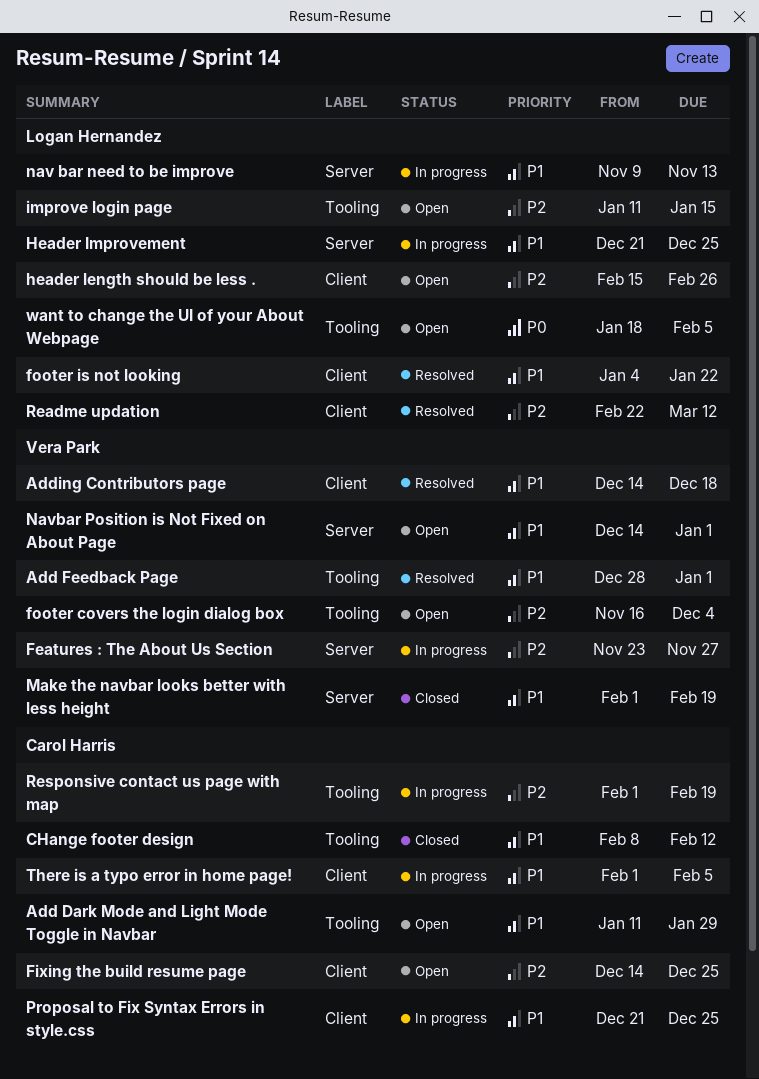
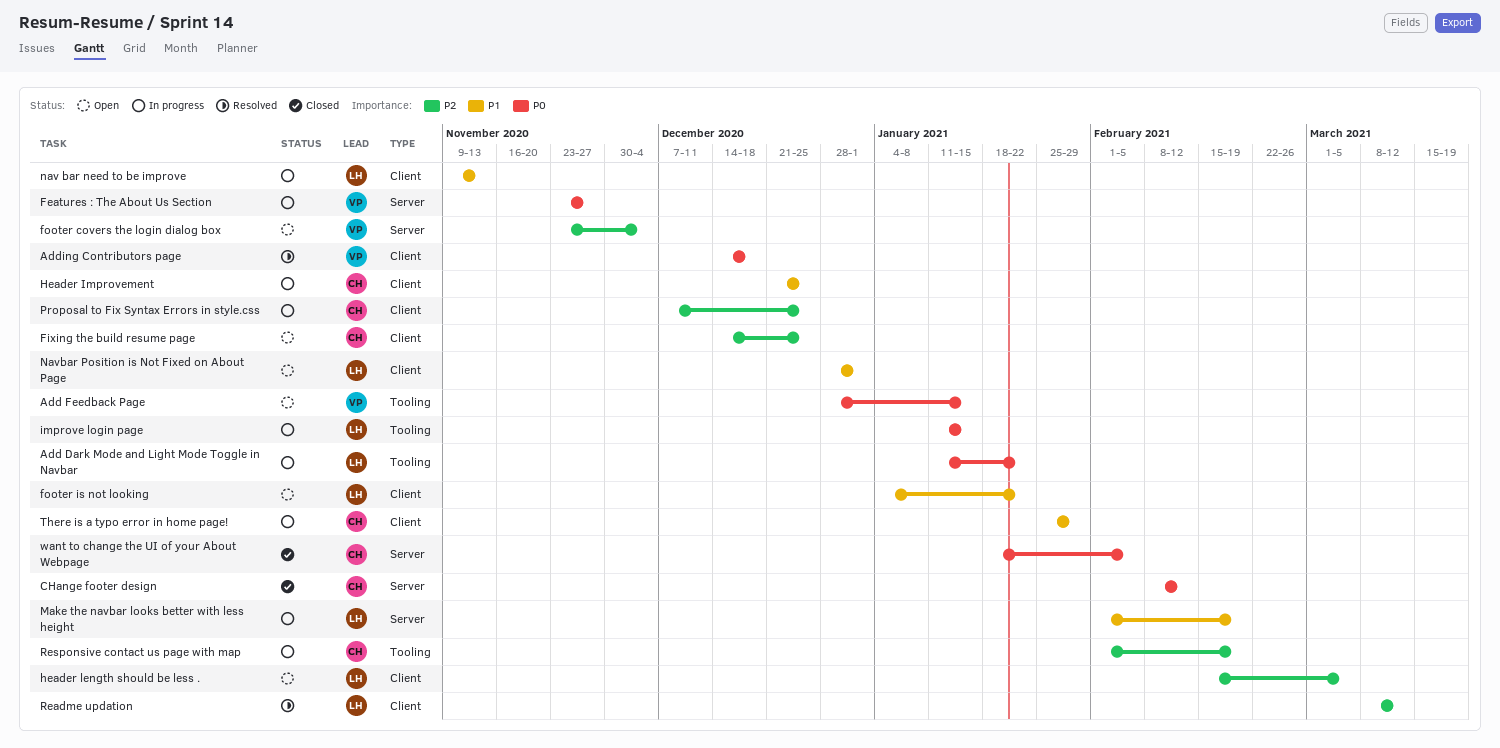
Add Dark Mode and Light Mode Toggle in Navbar, status: Open -> In progress
Add Dark Mode and Light Mode Toggle in Navbar, owner: Carol Harris -> Logan Hernandez
Add Dark Mode and Light Mode Toggle in Navbar, priority: P1 -> P0
Add Dark Mode and Light Mode Toggle in Navbar, due: Jan 29 -> Jan 22
Add Feedback Page, status: Resolved -> Open
Add Feedback Page, priority: P1 -> P0
Add Feedback Page, due: Jan 1 -> Jan 15
Adding Contributors page, priority: P1 -> P0
CHange footer design, priority: P1 -> P0
CHange footer design, label: Tooling -> Server
Features : The About Us Section, priority: P2 -> P0
footer covers the login dialog box, label: Tooling -> Server
footer covers the login dialog box, start: Nov 16 -> Nov 23
footer is not looking, status: Resolved -> Open
Header Improvement, owner: Logan Hernandez -> Carol Harris
Header Improvement, label: Server -> Client
header length should be less ., due: Feb 26 -> Mar 5
improve login page, status: Open -> In progress
improve login page, priority: P2 -> P0
Make the navbar looks better with less height, status: Closed -> In progress
Make the navbar looks better with less height, owner: Vera Park -> Logan Hernandez
nav bar need to be improve, label: Server -> Client
Navbar Position is Not Fixed on About Page, owner: Vera Park -> Logan Hernandez
Navbar Position is Not Fixed on About Page, label: Server -> Client
Navbar Position is Not Fixed on About Page, start: Dec 14 -> Dec 28
Proposal to Fix Syntax Errors in style.css, priority: P1 -> P2
Proposal to Fix Syntax Errors in style.css, start: Dec 21 -> Dec 7
Readme updation, start: Feb 22 -> Mar 8
There is a typo error in home page!, start: Feb 1 -> Jan 25
There is a typo error in home page!, due: Feb 5 -> Jan 29
want to change the UI of your About Webpage, status: Open -> Closed
want to change the UI of your About Webpage, owner: Logan Hernandez -> Carol Harris
want to change the UI of your About Webpage, label: Tooling -> Server

